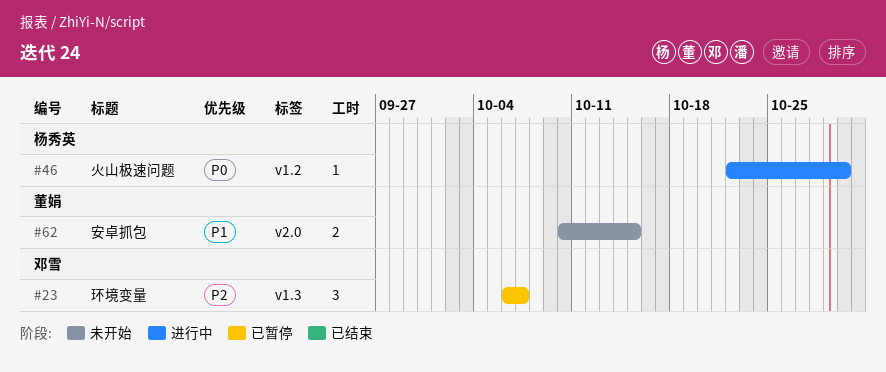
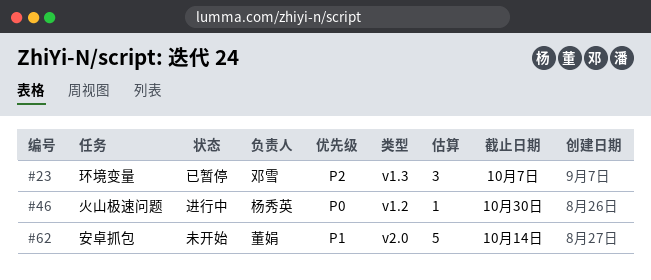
#62, estimate: 2 -> 5
#62, due: Oct 15 -> Oct 14

